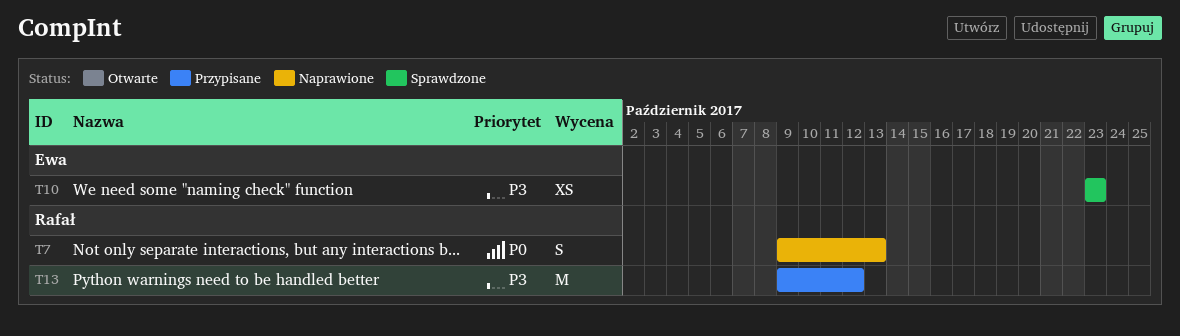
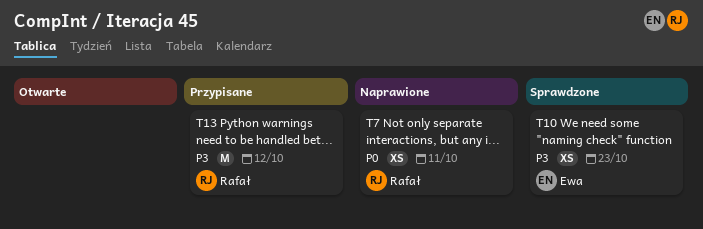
T7, estimate: S -> XS
T7, due: Oct 13 -> Oct 11

